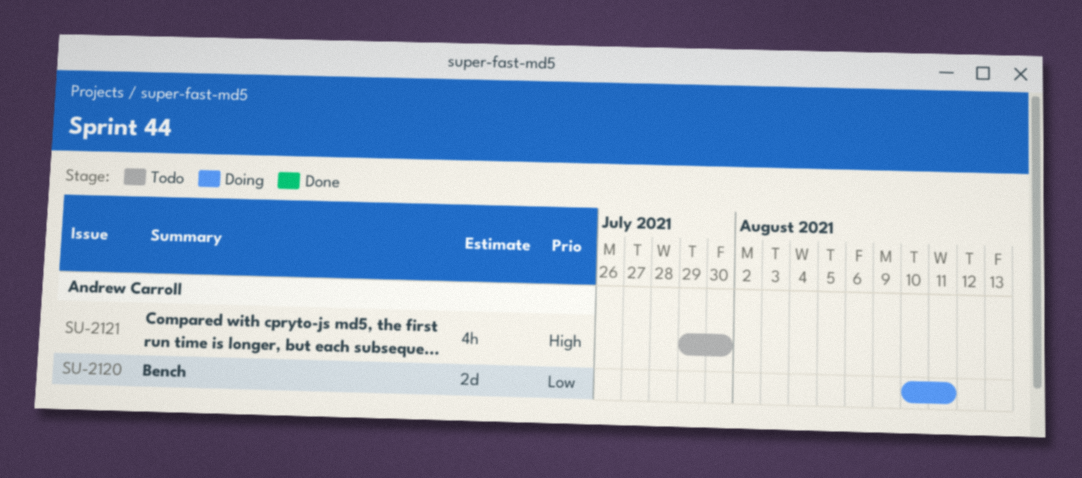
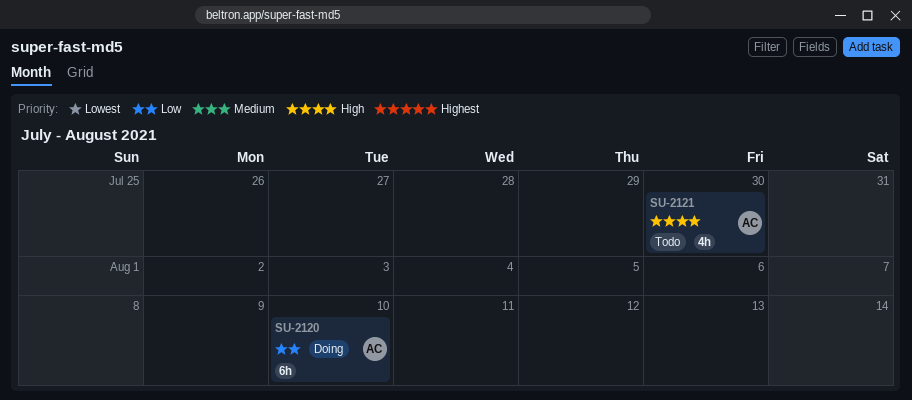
SU-2120, estimate: 2d -> 6h
SU-2120, due: Aug 11 -> Aug 10

